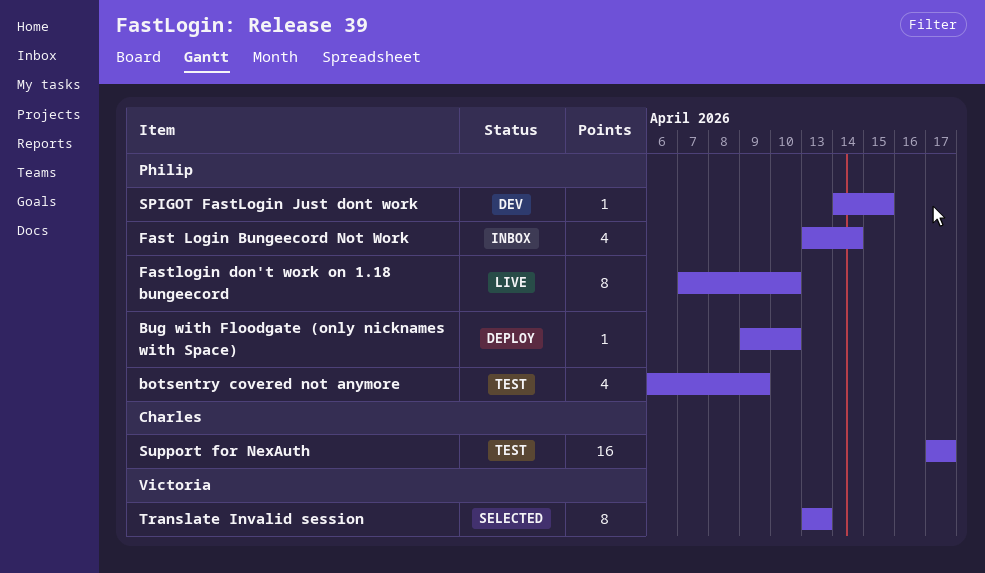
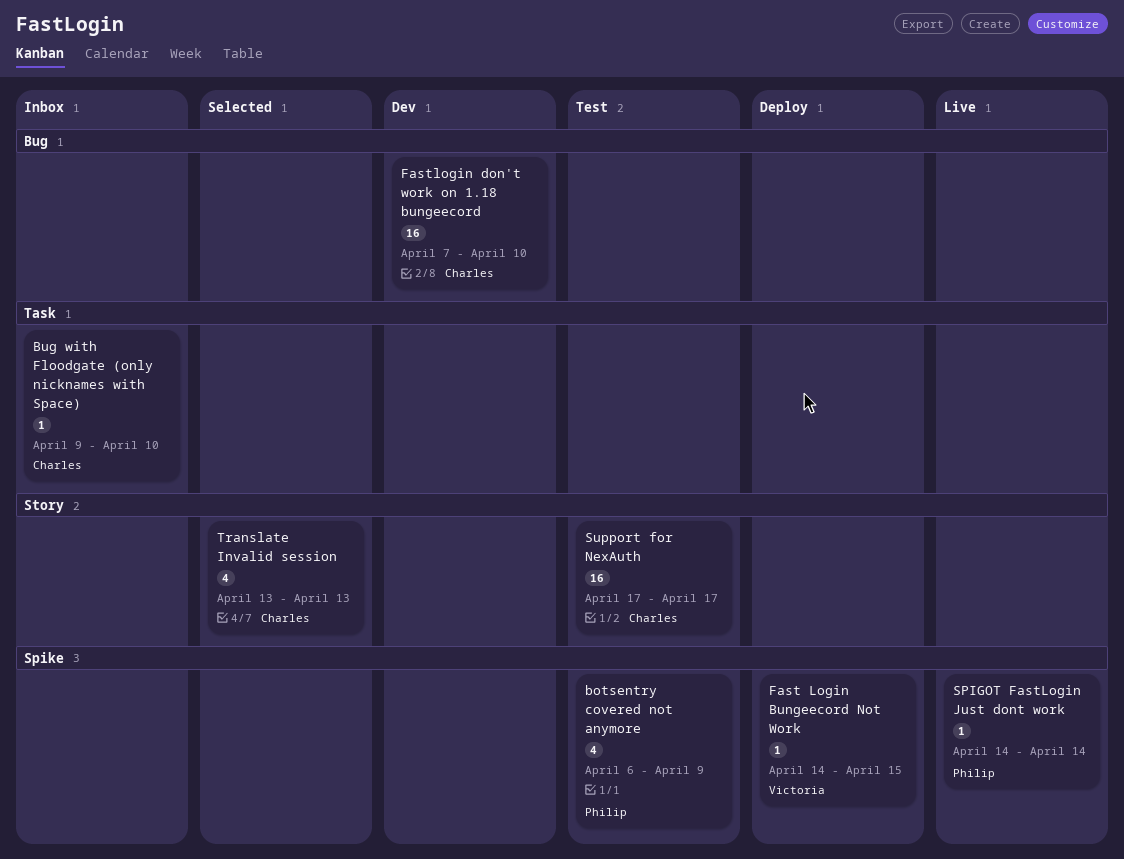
Bug with Floodgate (only nicknames with Space), status: Deploy -> Inbox
Bug with Floodgate (only nicknames with Space), owner: Philip -> Charles
Fast Login Bungeecord Not Work, status: Inbox -> Deploy
Fast Login Bungeecord Not Work, owner: Philip -> Victoria
Fast Login Bungeecord Not Work, estimate: 4 -> 1
Fast Login Bungeecord Not Work, start: Apr 13 -> Apr 14
Fast Login Bungeecord Not Work, due: Apr 14 -> Apr 15
Fastlogin don't work on 1.18 bungeecord, status: Live -> Dev
Fastlogin don't work on 1.18 bungeecord, owner: Philip -> Charles
Fastlogin don't work on 1.18 bungeecord, estimate: 8 -> 16
SPIGOT FastLogin Just dont work, status: Dev -> Live
SPIGOT FastLogin Just dont work, due: Apr 15 -> Apr 14
Translate Invalid session, owner: Victoria -> Charles
Translate Invalid session, estimate: 8 -> 4

